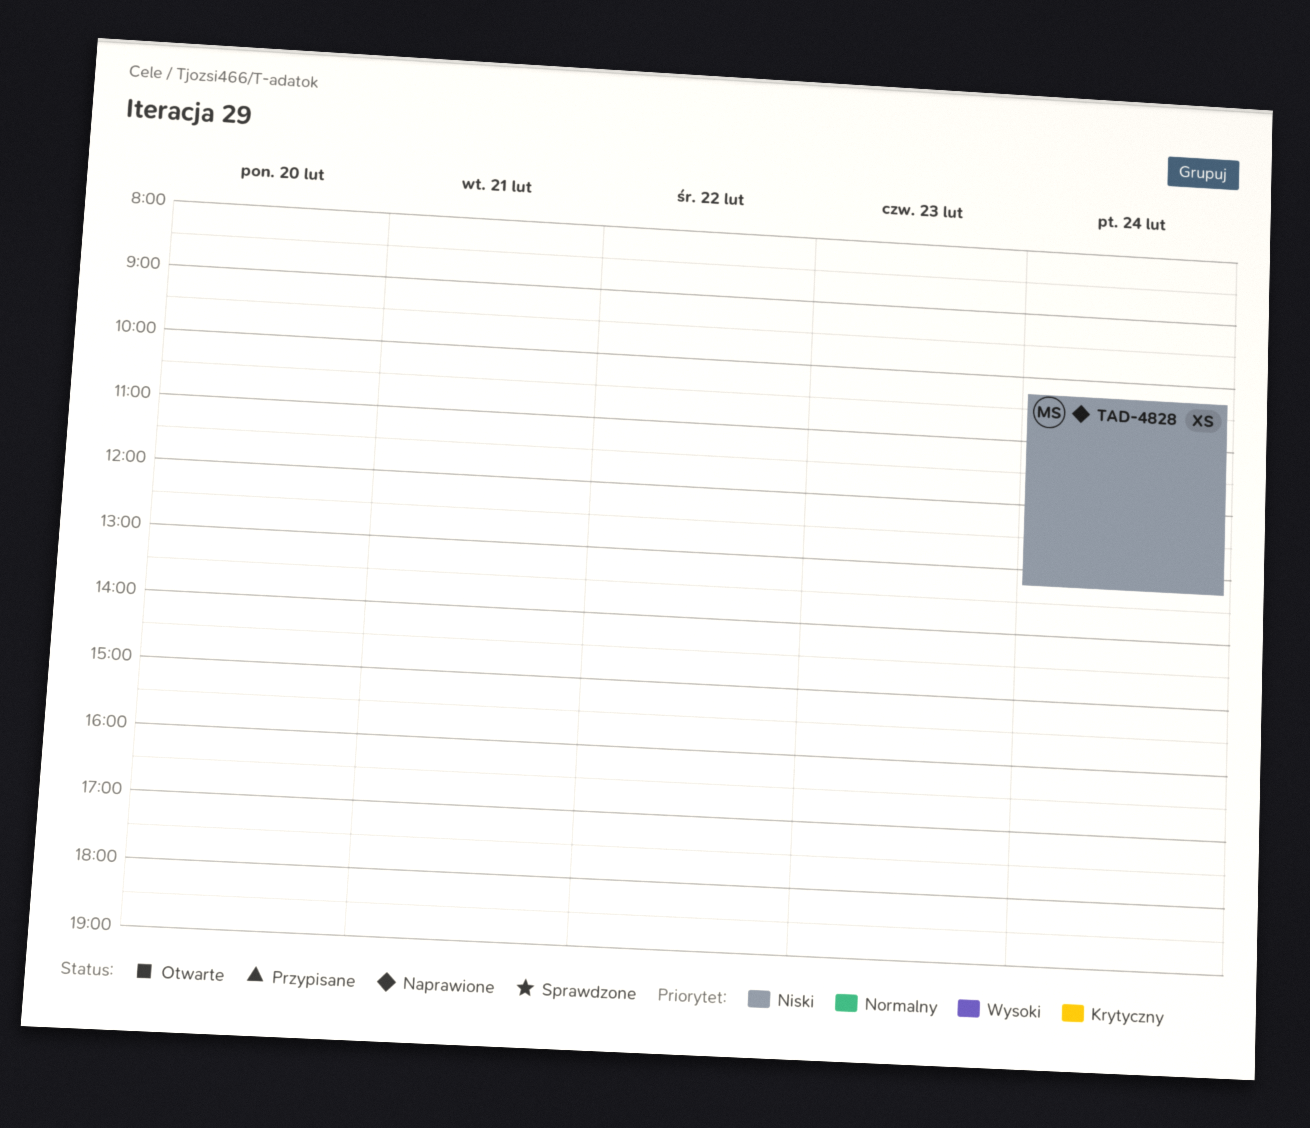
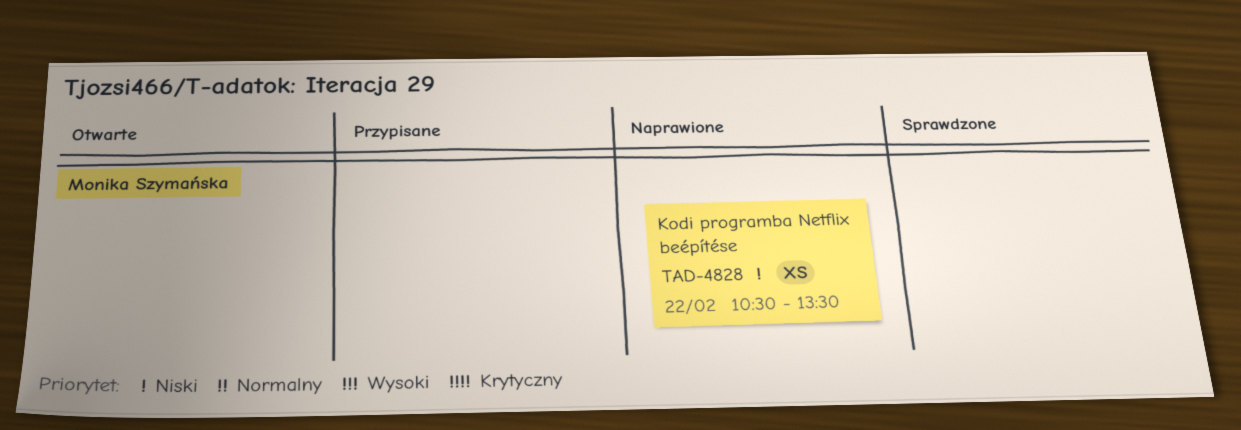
TAD-4828, day: Feb 24 -> Feb 22
TAD-4828, begins: 10:15 -> 10:30
TAD-4828, ends: 13:15 -> 13:30

